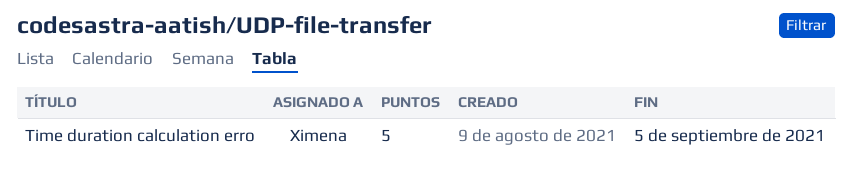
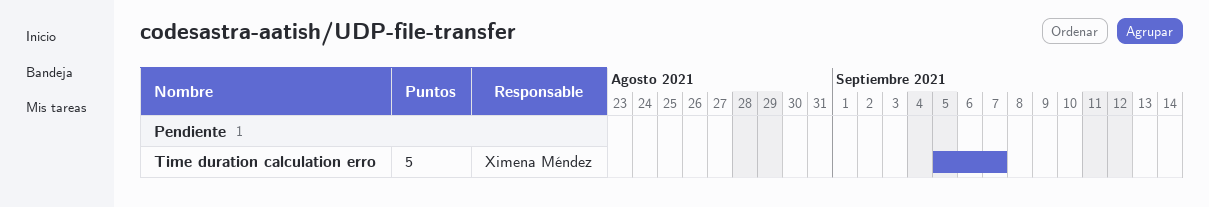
Time duration calculation erro, due: Sep 5 -> Sep 7

